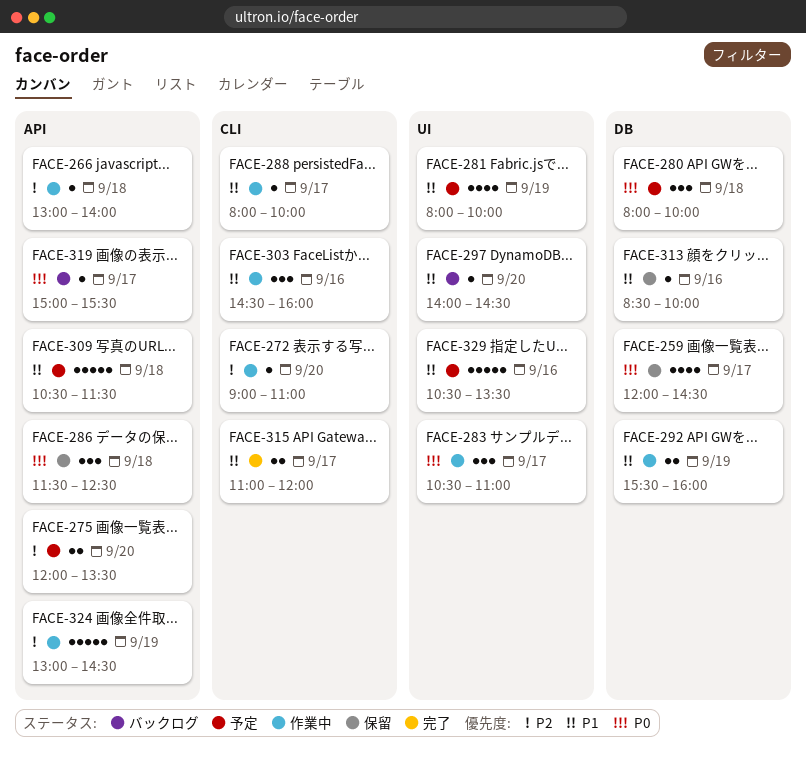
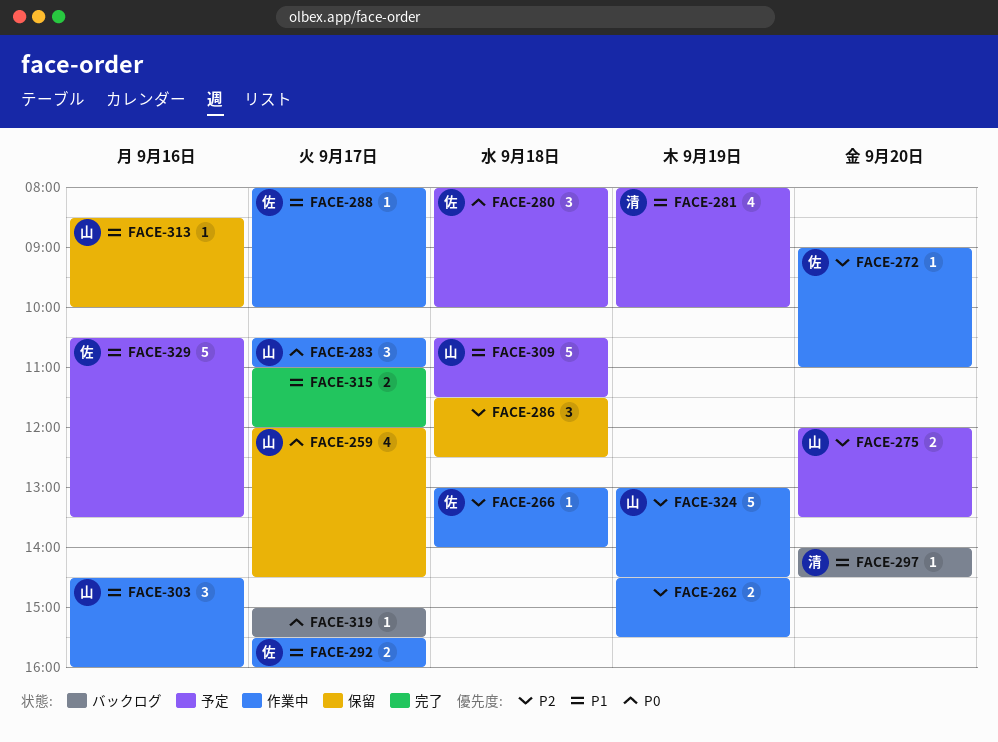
FACE-262: none -> present
FACE-286, priority: P0 -> P2
FACE-292, day: Sep 19 -> Sep 17

